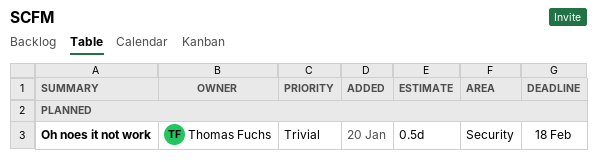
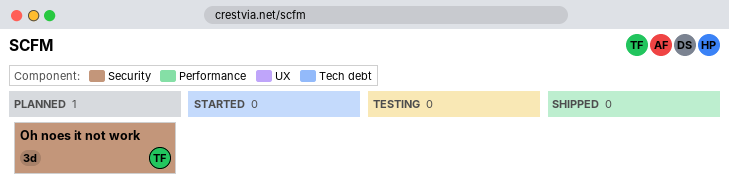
Oh noes it not work, estimate: 0.5d -> 3d

